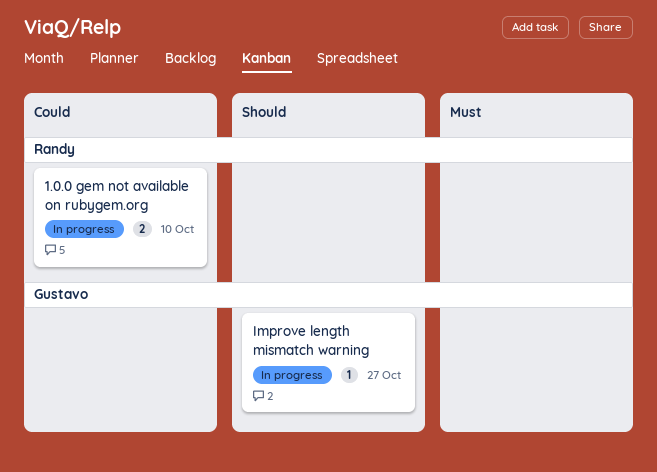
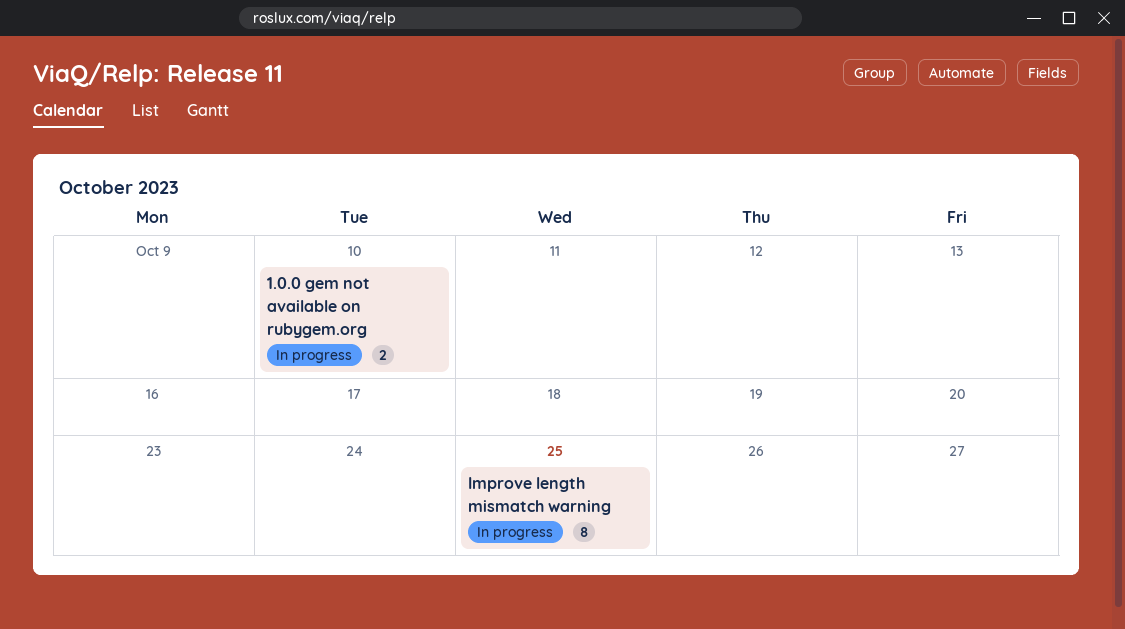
Improve length mismatch warning, estimate: 1 -> 8
Improve length mismatch warning, due: Oct 27 -> Oct 25

